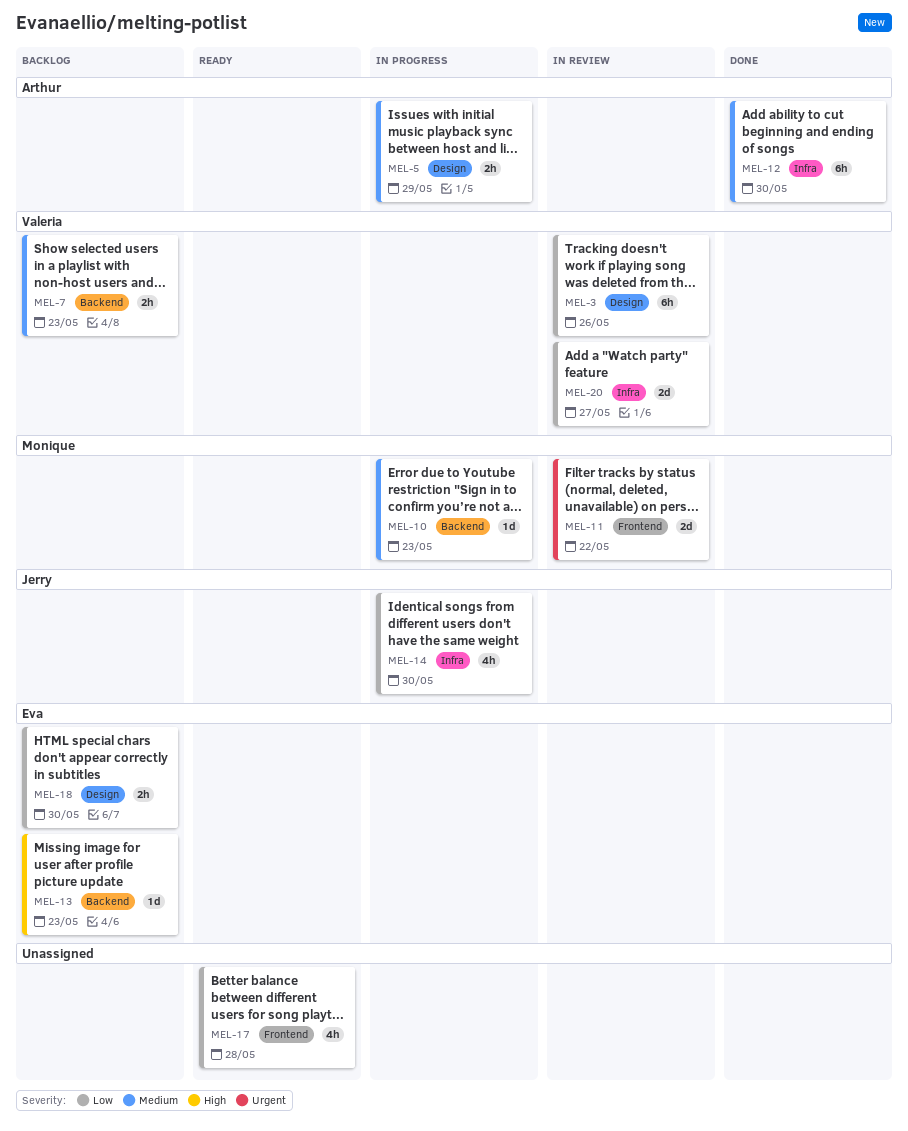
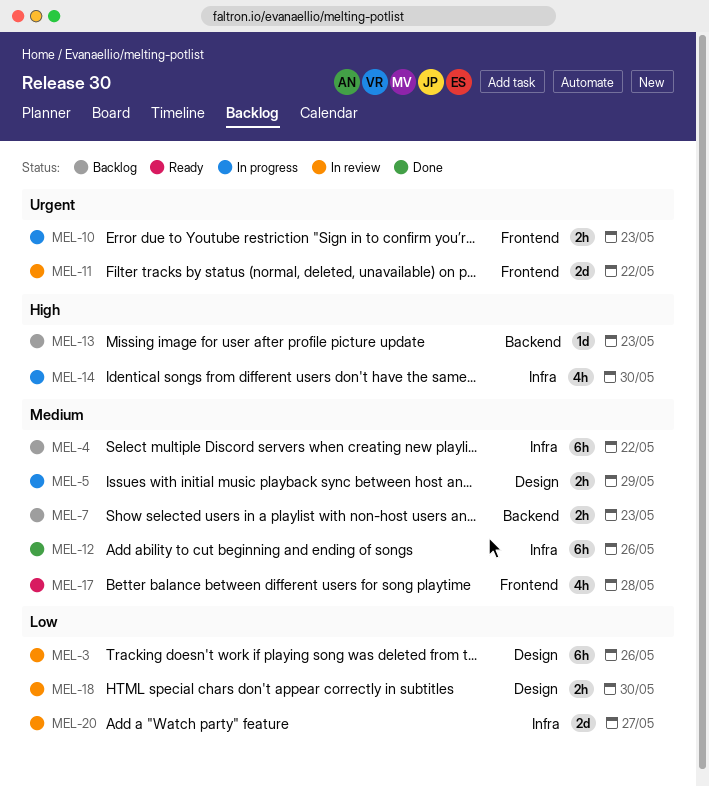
MEL-4: none -> present
MEL-10, priority: Medium -> Urgent
MEL-10, label: Backend -> Frontend
MEL-10, estimate: 1d -> 2h
MEL-12, due: May 30 -> May 26
MEL-14, priority: Low -> High
MEL-17, priority: Low -> Medium
MEL-18, status: Backlog -> In review

